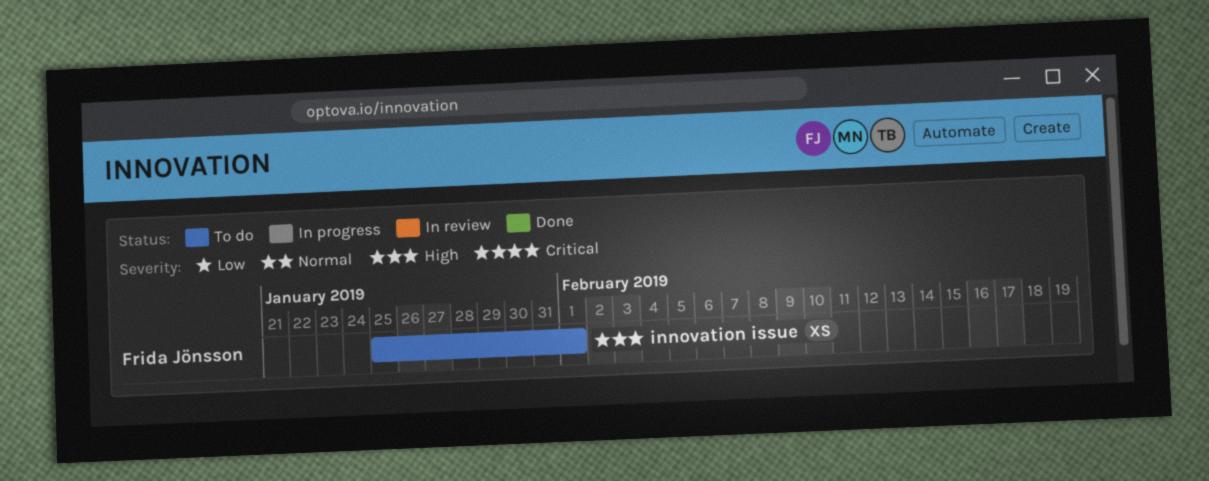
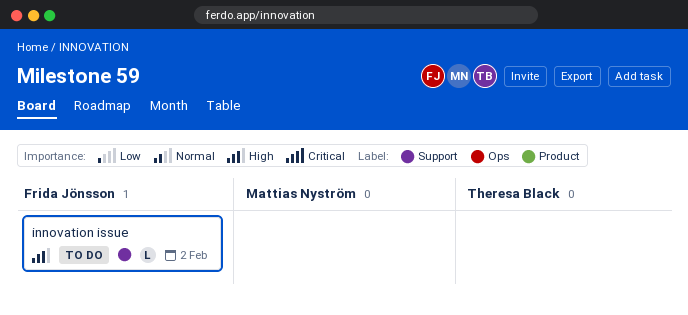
innovation issue, estimate: XS -> L
innovation issue, due: Feb 1 -> Feb 2

